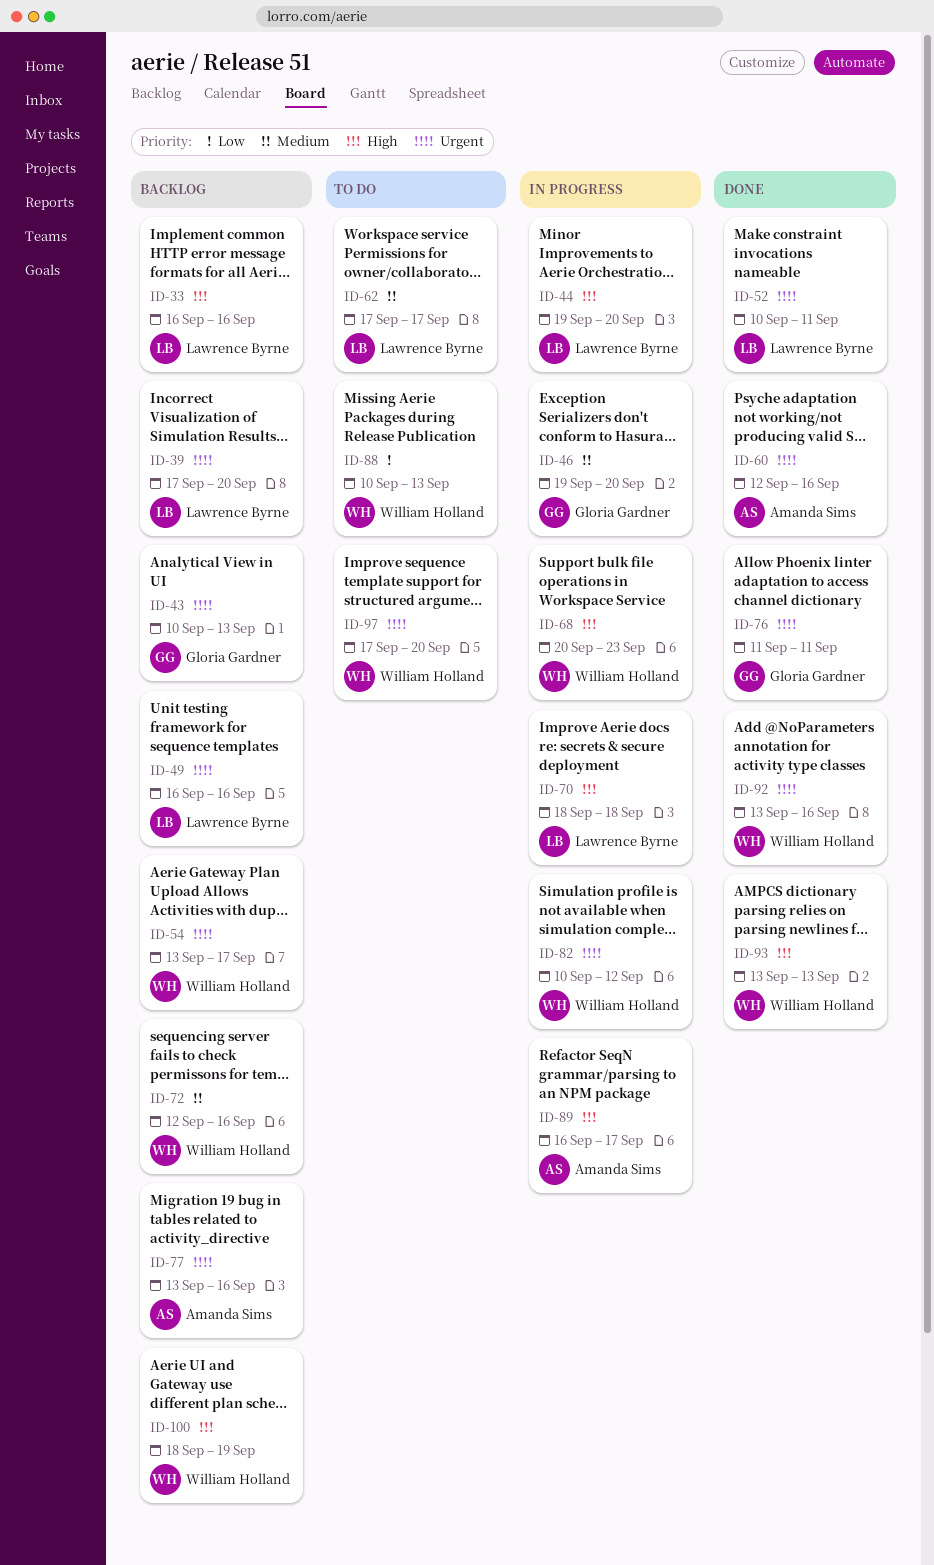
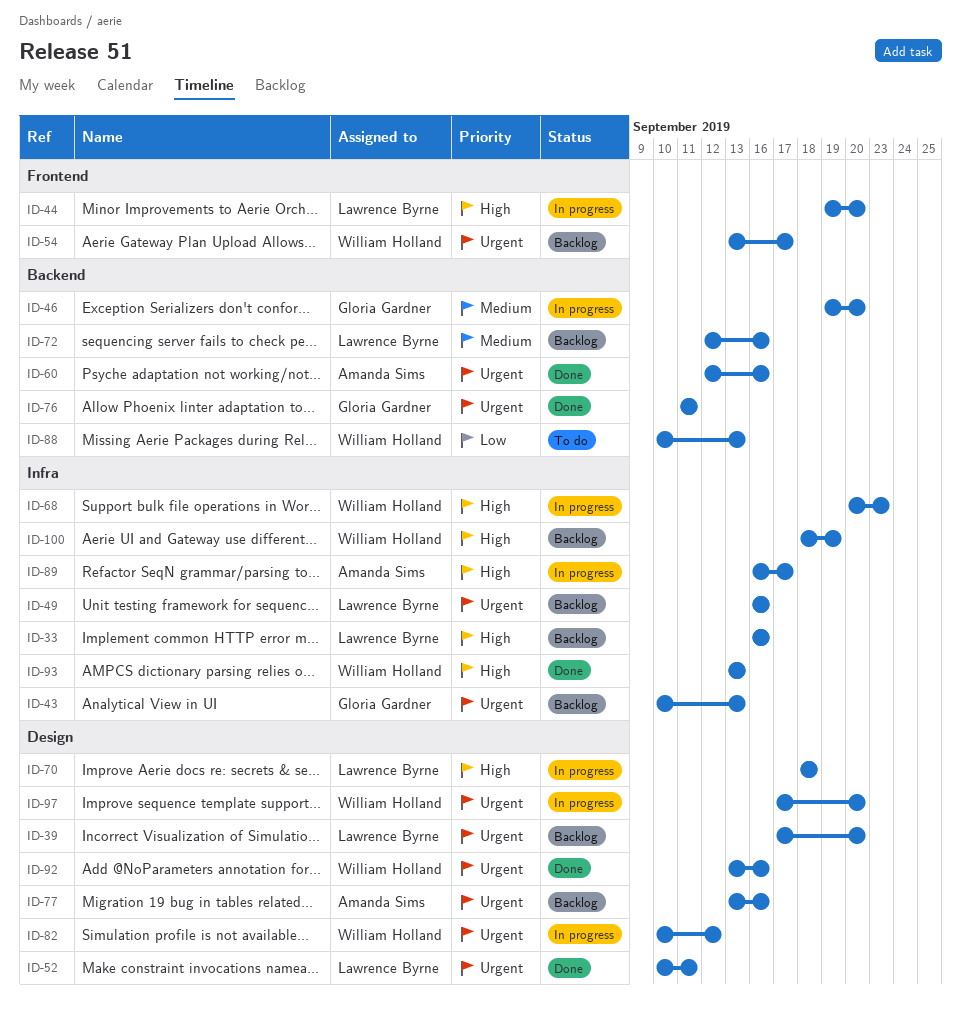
ID-62: present -> none
ID-72, owner: William Holland -> Lawrence Byrne
ID-97, status: To do -> In progress

